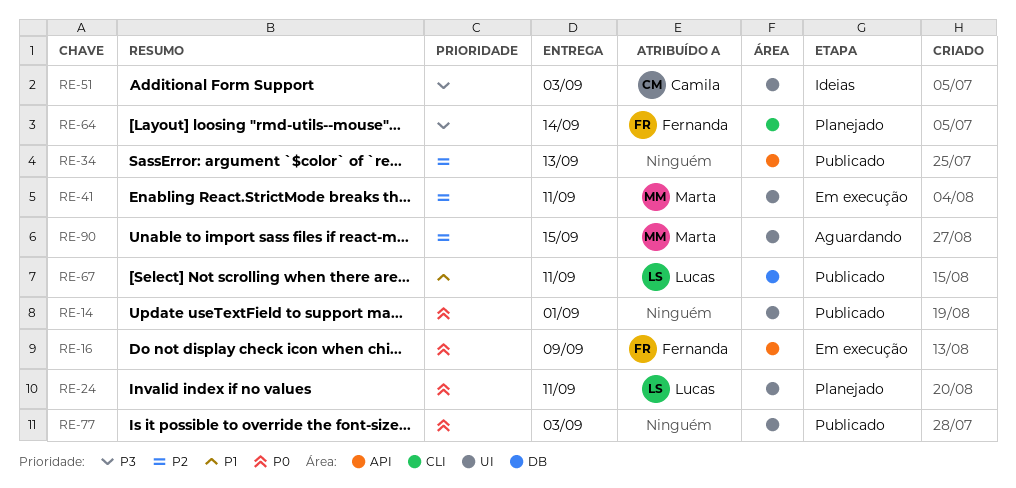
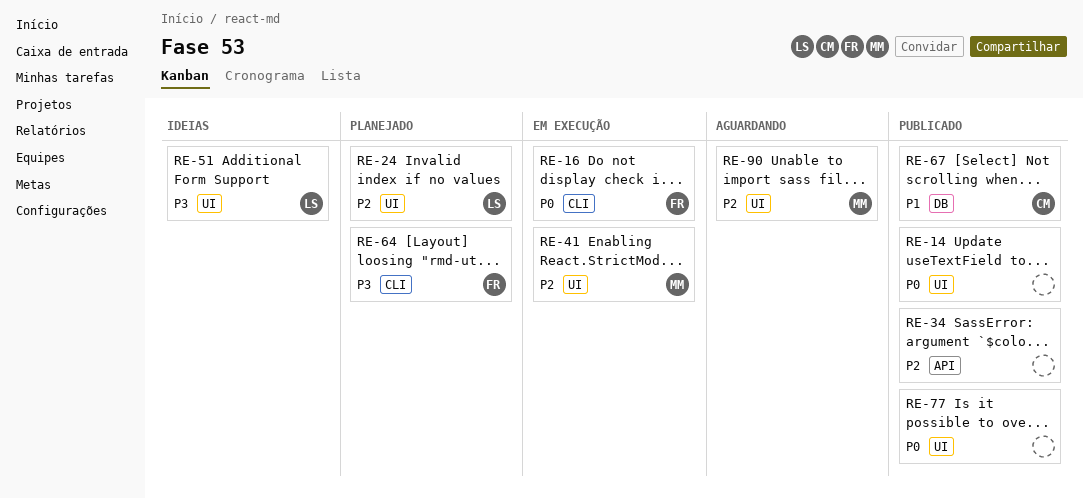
RE-16, label: API -> CLI
RE-24, priority: P0 -> P2
RE-51, owner: Camila -> Lucas
RE-67, owner: Lucas -> Camila

